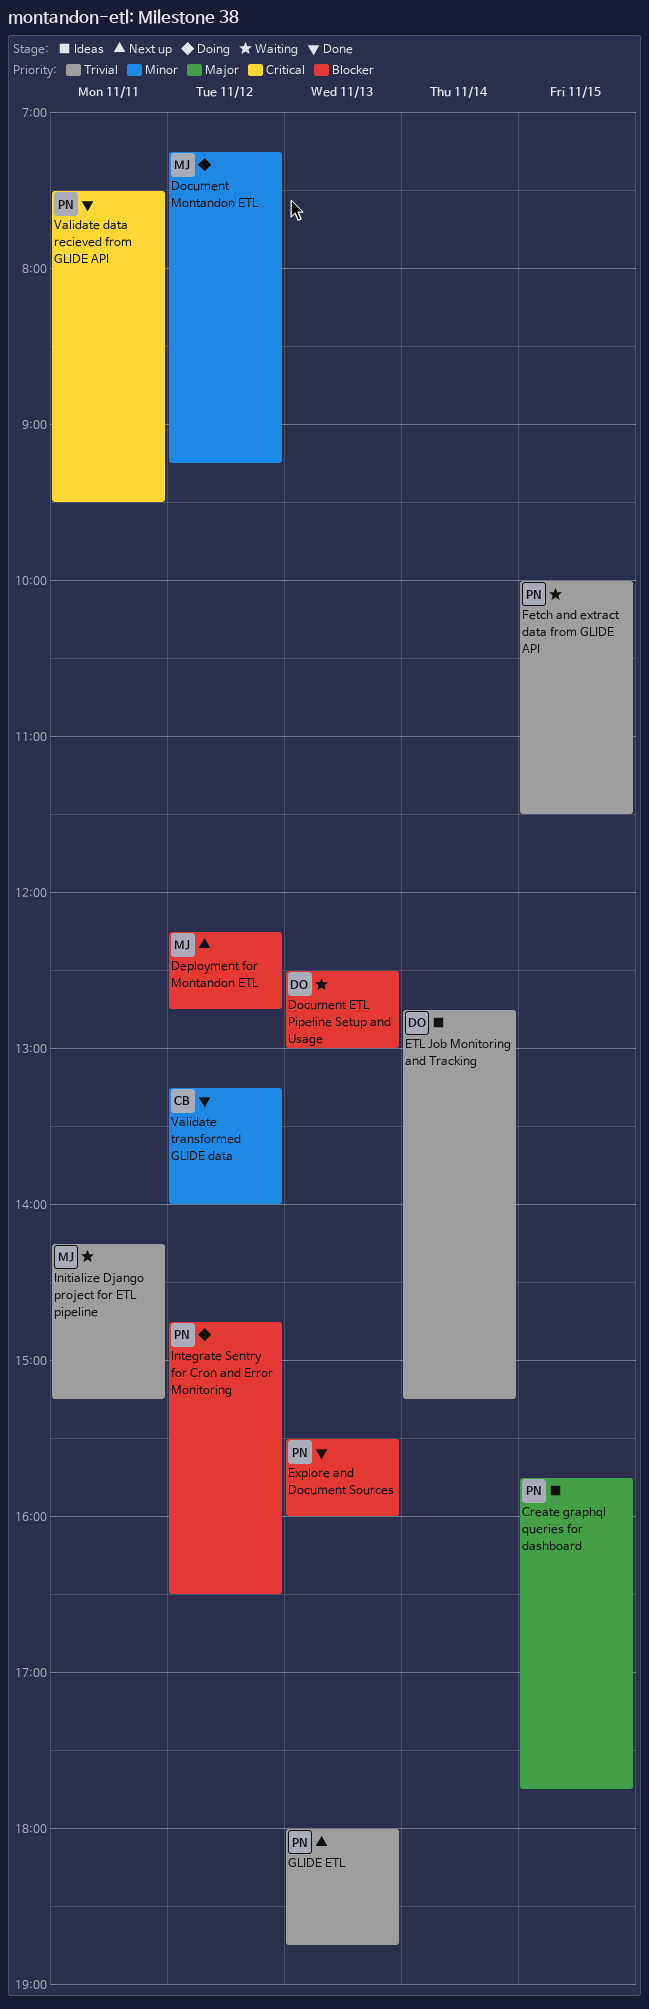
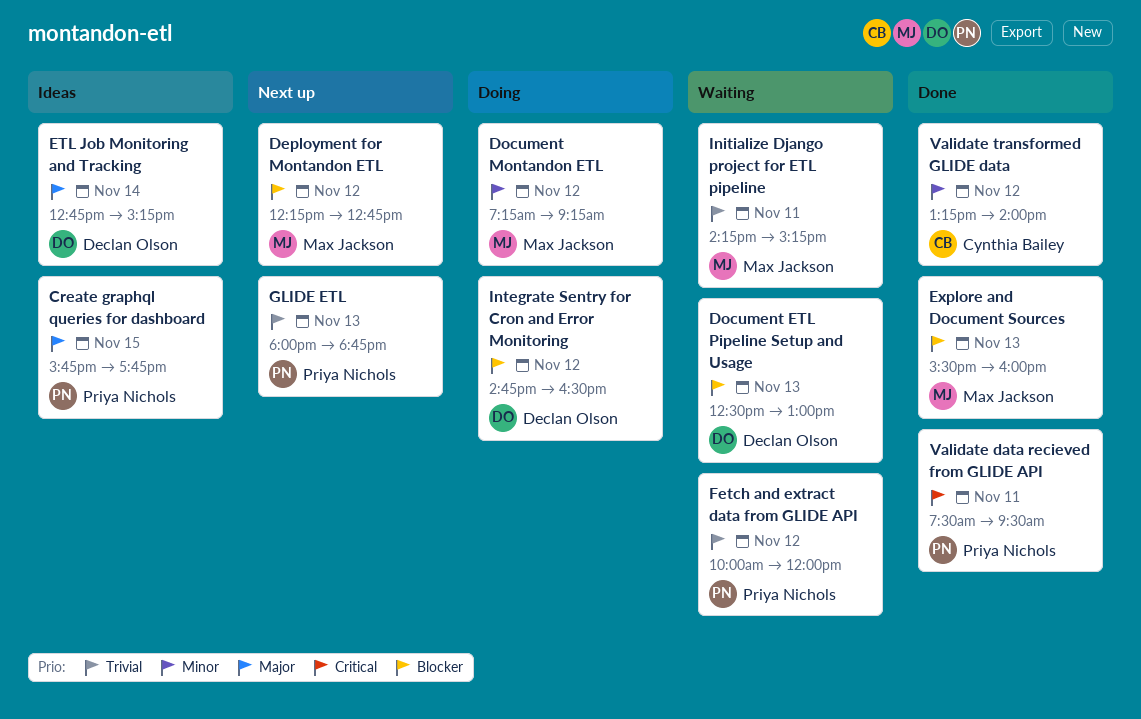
ETL Job Monitoring and Tracking, priority: Trivial -> Major
Explore and Document Sources, owner: Priya Nichols -> Max Jackson
Fetch and extract data from GLIDE API, day: Nov 15 -> Nov 12
Fetch and extract data from GLIDE API, ends: 11:30 -> 12:00
Integrate Sentry for Cron and Error Monitoring, owner: Priya Nichols -> Declan Olson

